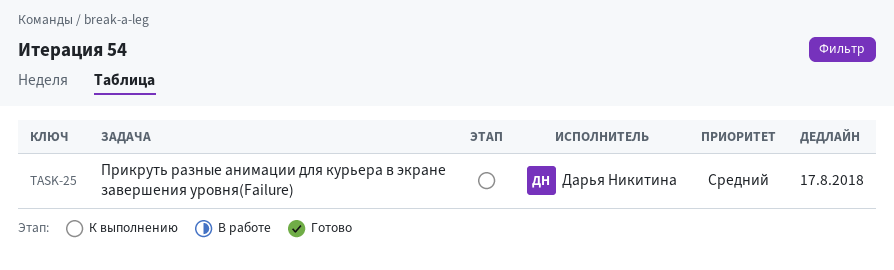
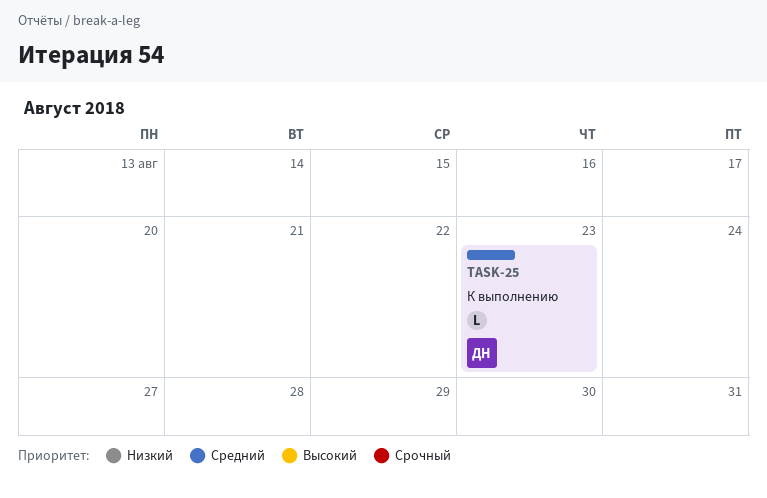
TASK-25, due: Aug 17 -> Aug 23

